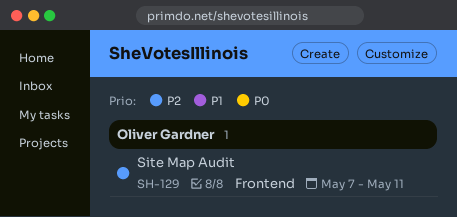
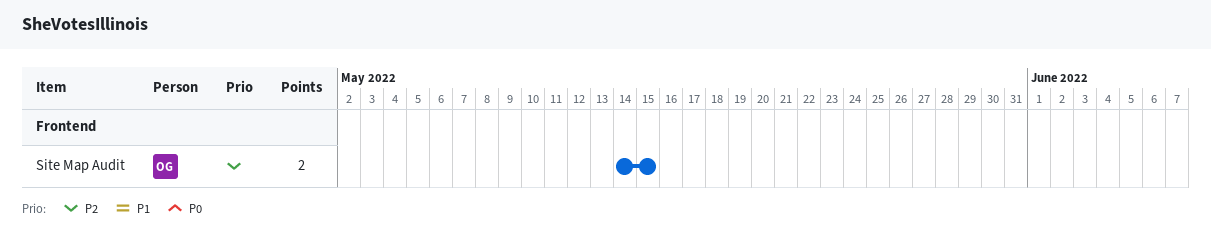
Site Map Audit, start: May 7 -> May 14
Site Map Audit, due: May 11 -> May 15

